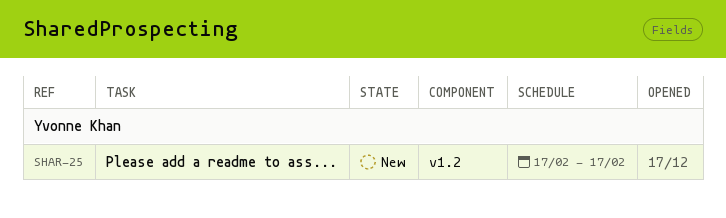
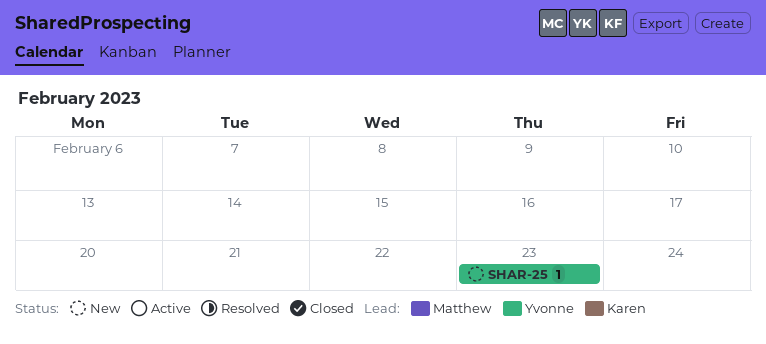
SHAR-25, start: Feb 17 -> Feb 23
SHAR-25, due: Feb 17 -> Feb 23

